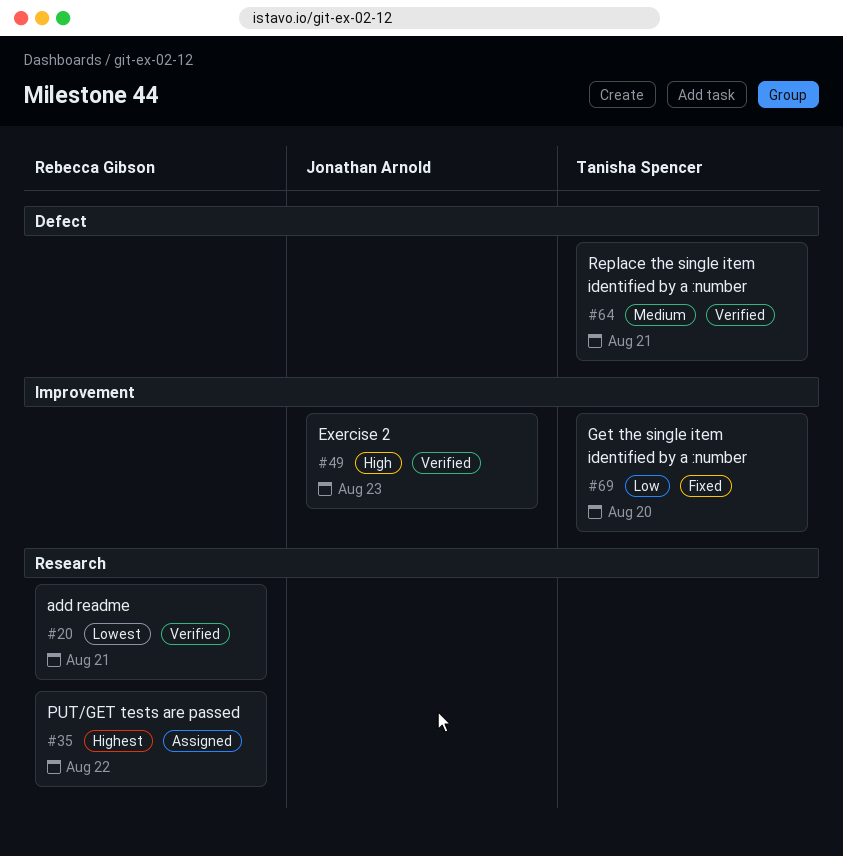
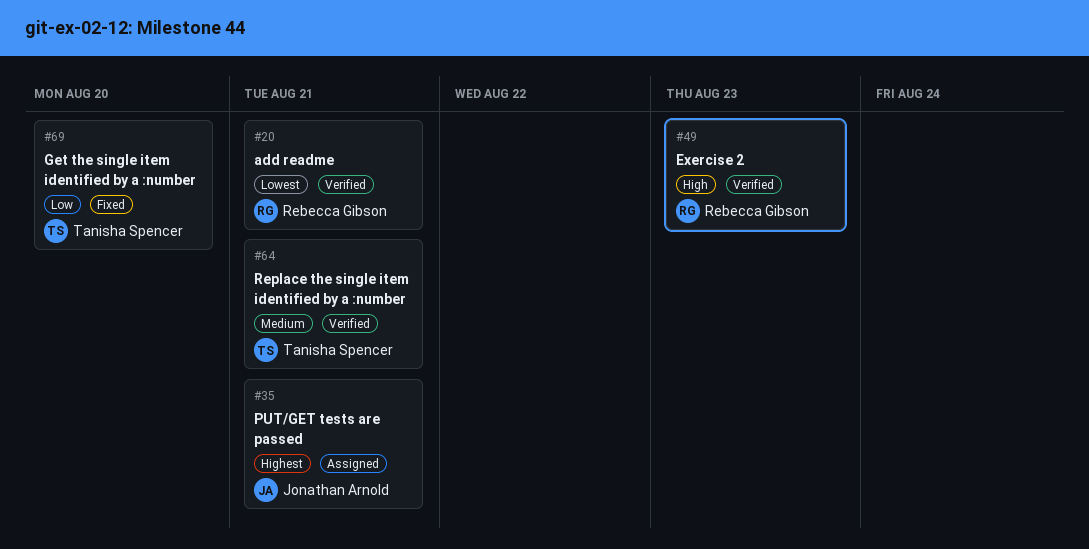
#35, owner: Rebecca Gibson -> Jonathan Arnold
#35, due: Aug 22 -> Aug 21
#49, owner: Jonathan Arnold -> Rebecca Gibson

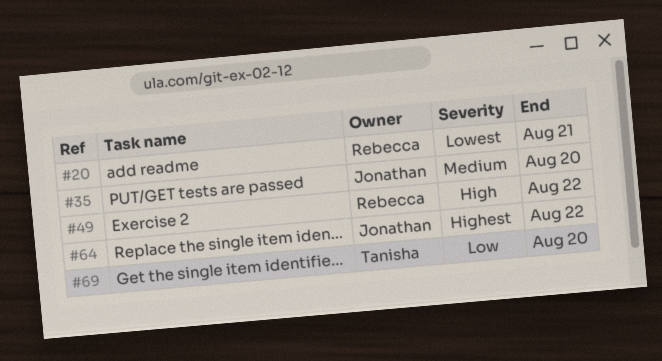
#35, priority: Highest -> Medium
#35, due: Aug 21 -> Aug 20
#49, due: Aug 23 -> Aug 22
#64, owner: Tanisha Spencer -> Jonathan Arnold
#64, priority: Medium -> Highest
#64, due: Aug 21 -> Aug 22

